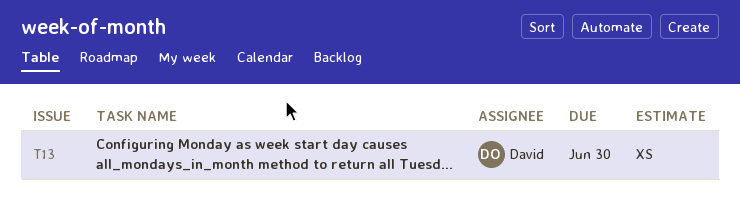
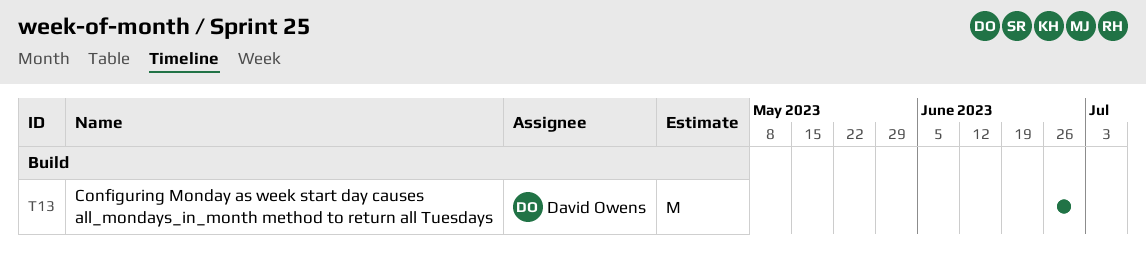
T13, estimate: XS -> M

